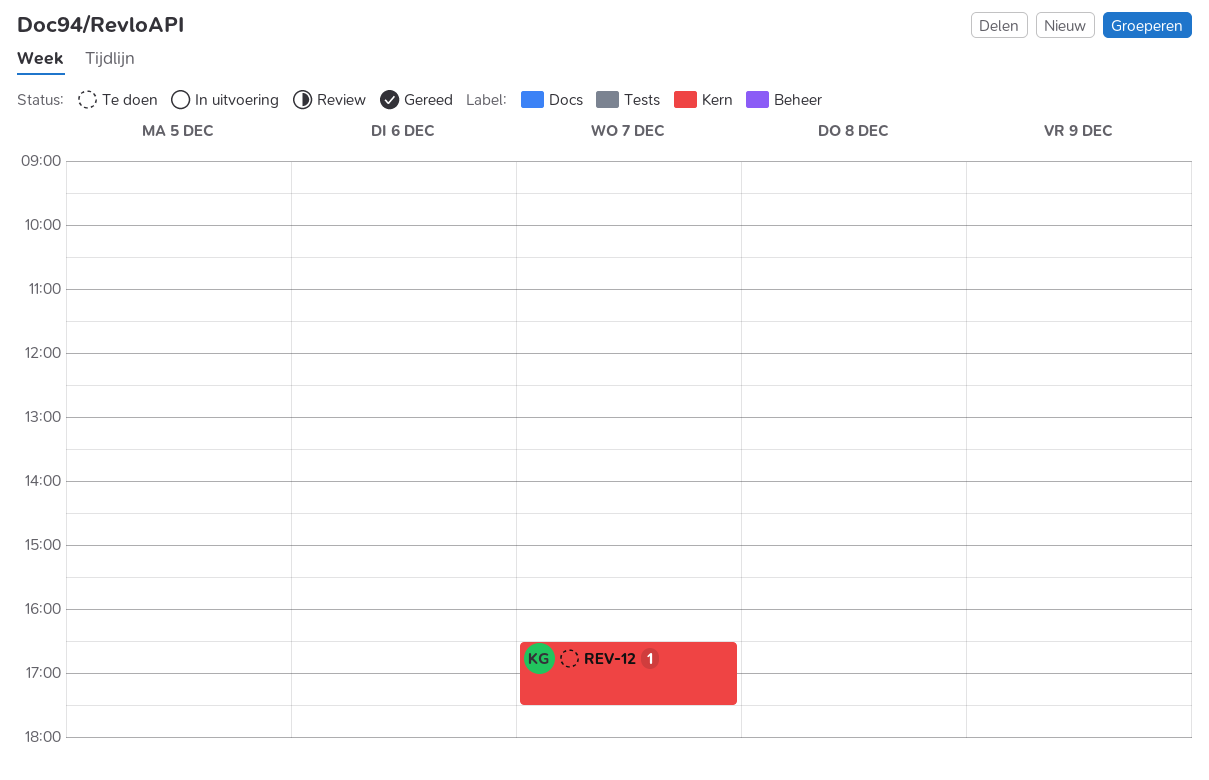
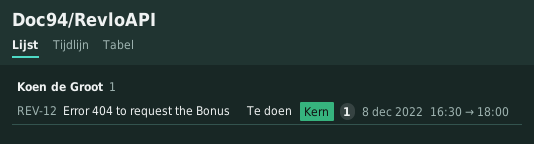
REV-12, day: Dec 7 -> Dec 8
REV-12, ends: 17:30 -> 18:00

